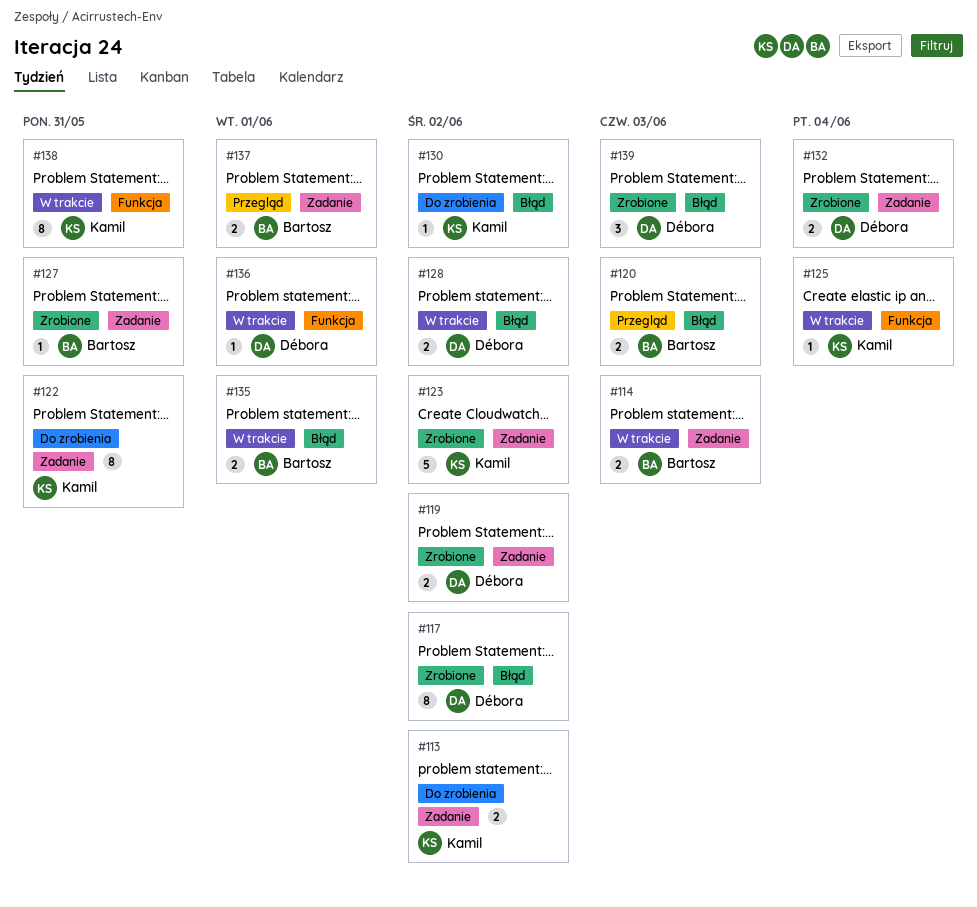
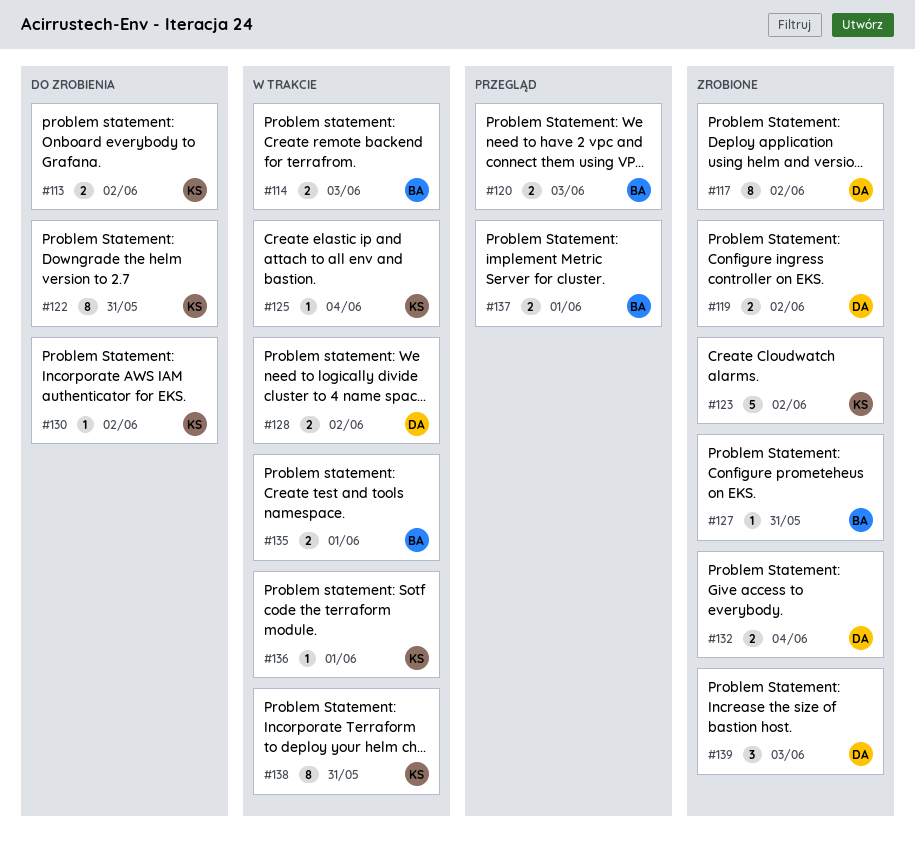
#136, owner: Débora -> Kamil

